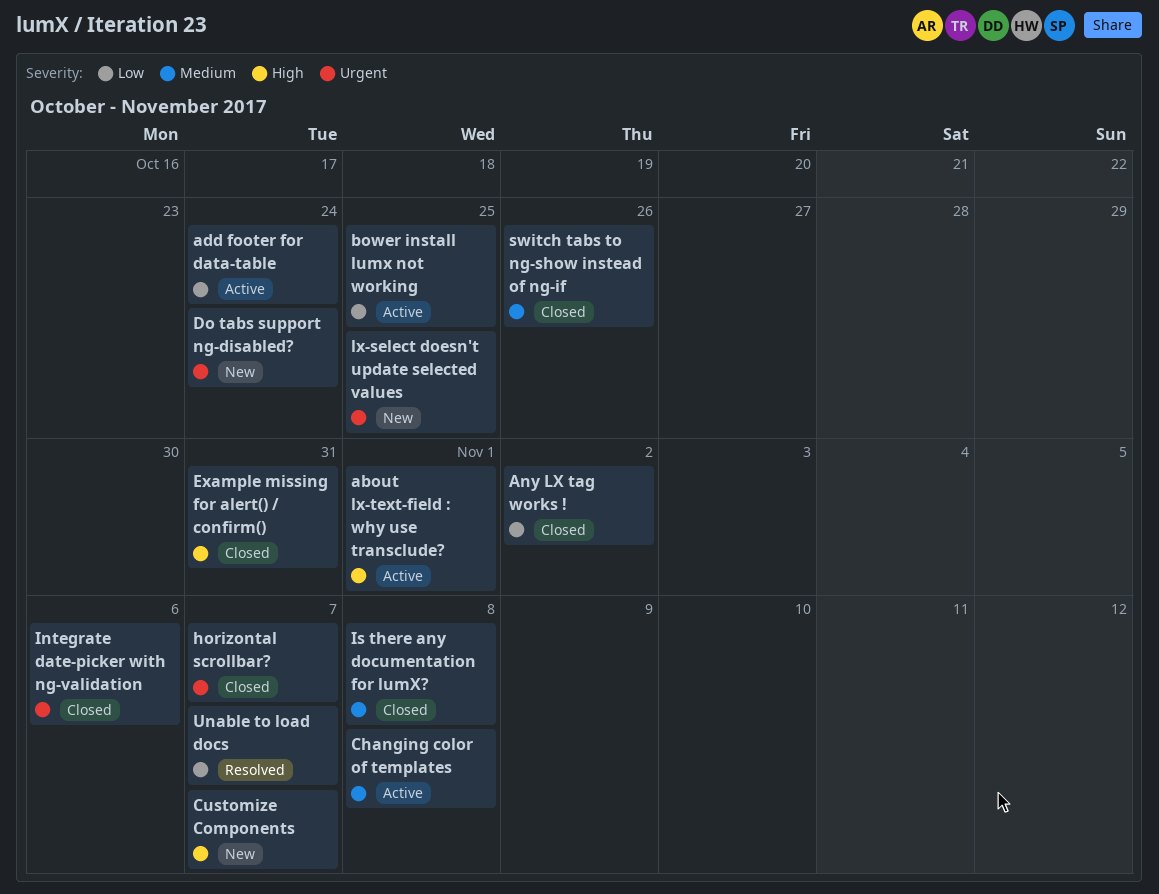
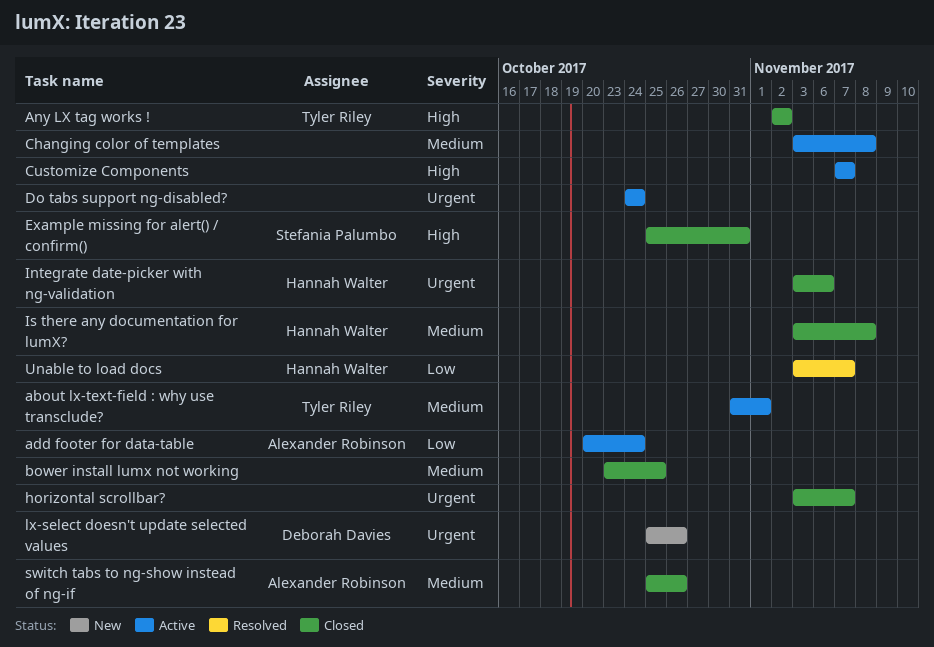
about lx-text-field : why use transclude?, priority: High -> Medium
Any LX tag works !, priority: Low -> High
bower install lumx not working, status: Active -> Closed
bower install lumx not working, priority: Low -> Medium
Customize Components, status: New -> Active
Do tabs support ng-disabled?, status: New -> Active
lx-select doesn't update selected values, due: Oct 25 -> Oct 26

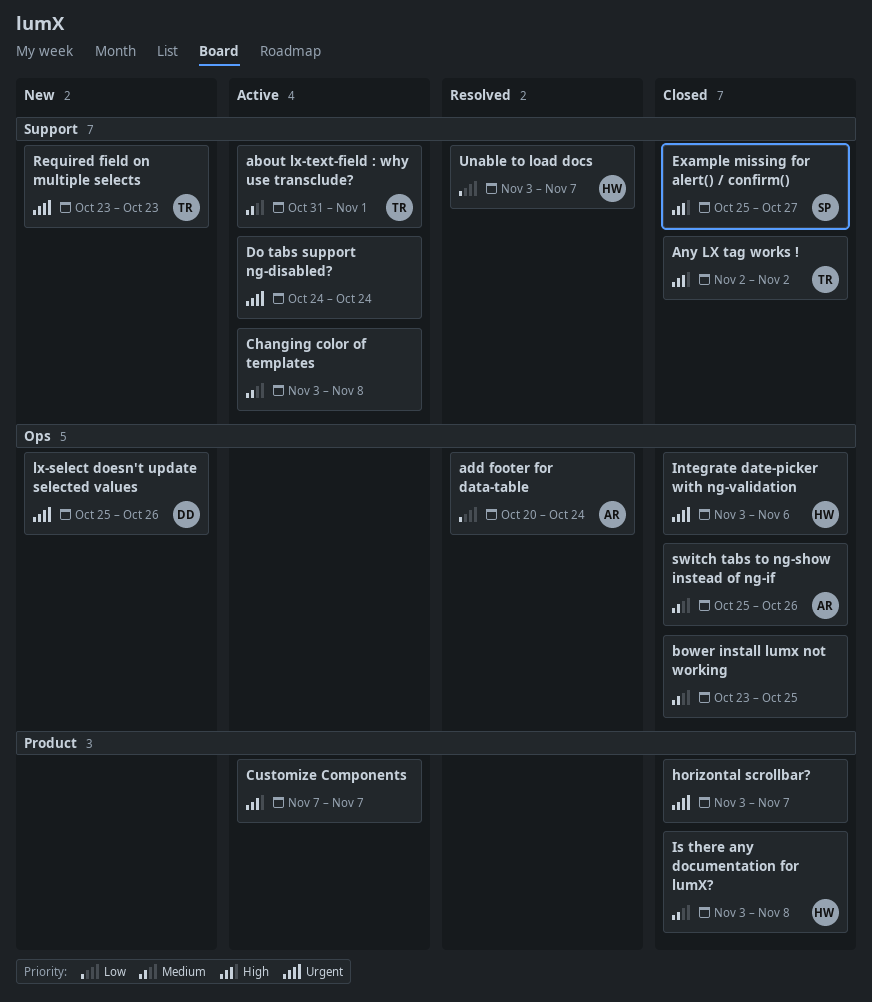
add footer for data-table, status: Active -> Resolved
Example missing for alert() / confirm(), due: Oct 31 -> Oct 27
Required field on multiple selects: none -> present

